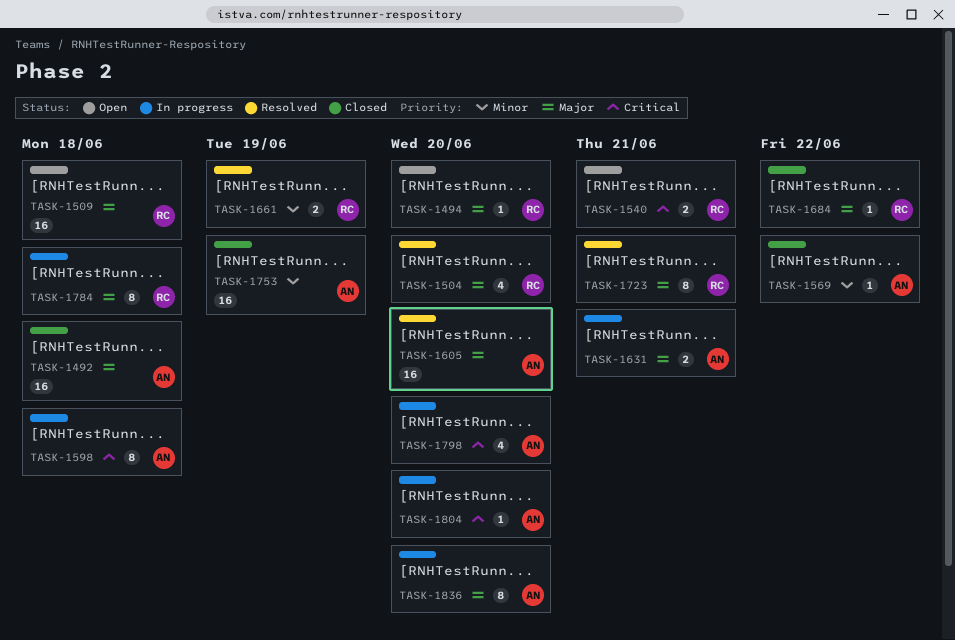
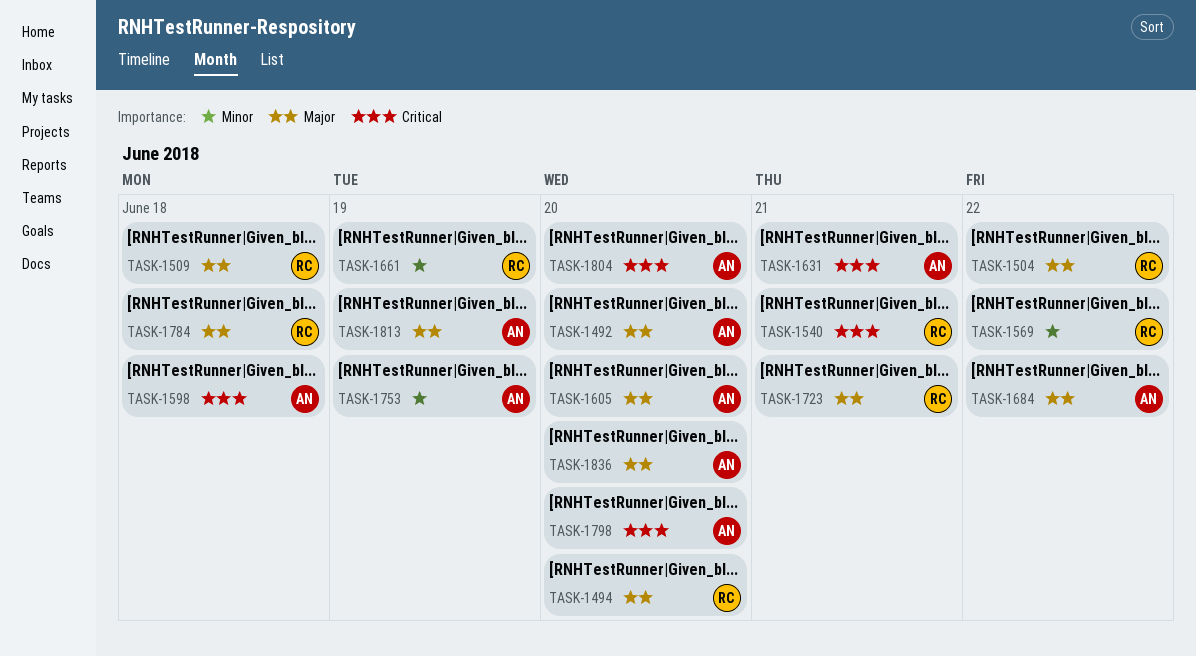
TASK-1492, due: Jun 18 -> Jun 20
TASK-1504, due: Jun 20 -> Jun 22
TASK-1569, owner: AN -> RC
TASK-1631, priority: Major -> Critical
TASK-1684, owner: RC -> AN
TASK-1813: none -> present

